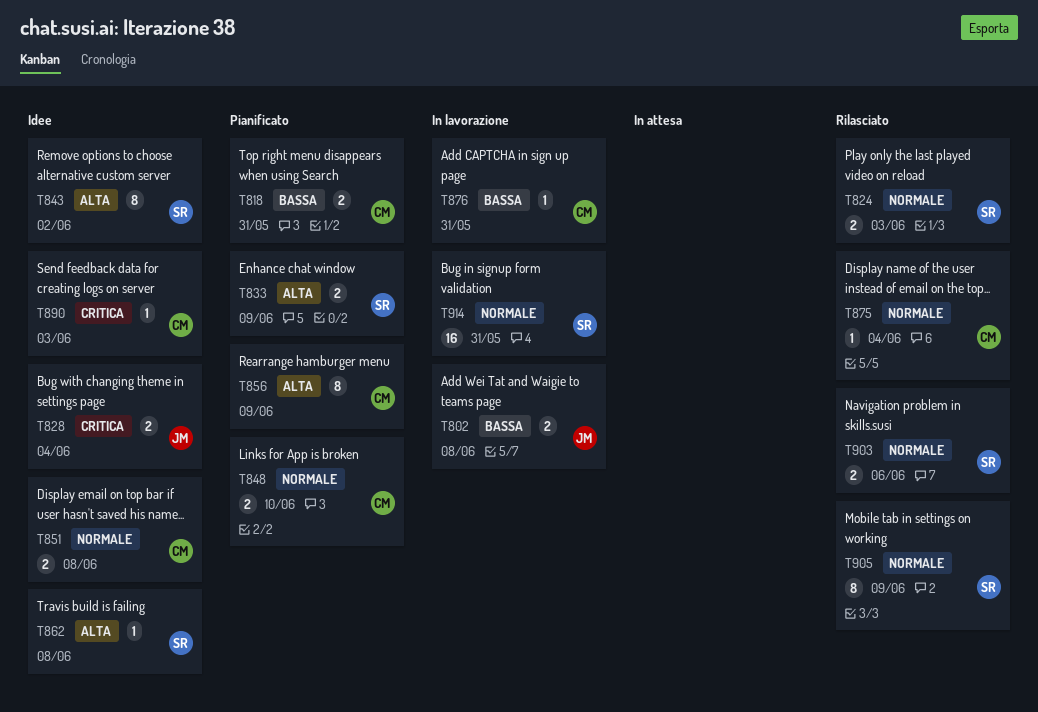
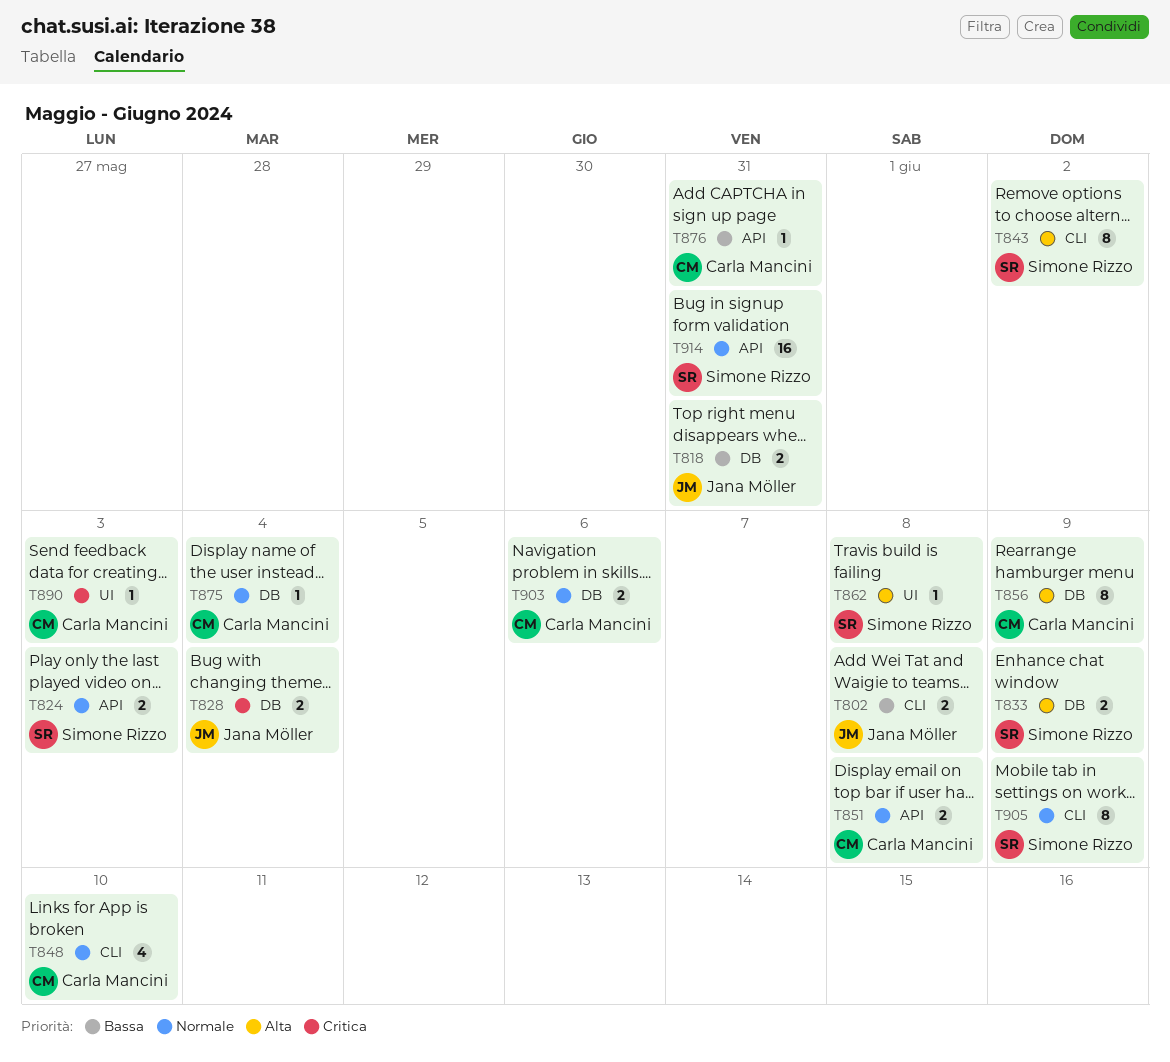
T818, owner: Carla Mancini -> Jana Möller
T848, estimate: 2 -> 4
T903, owner: Simone Rizzo -> Carla Mancini

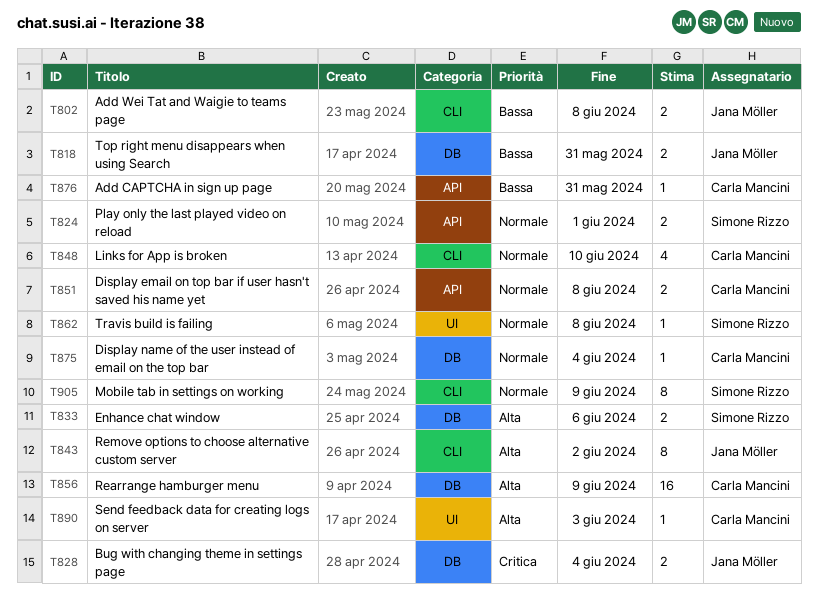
T824, due: Jun 3 -> Jun 1
T833, due: Jun 9 -> Jun 6
T843, owner: Simone Rizzo -> Jana Möller
T856, estimate: 8 -> 16
T862, priority: Alta -> Normale
T890, priority: Critica -> Alta
T903: present -> none
T914: present -> none

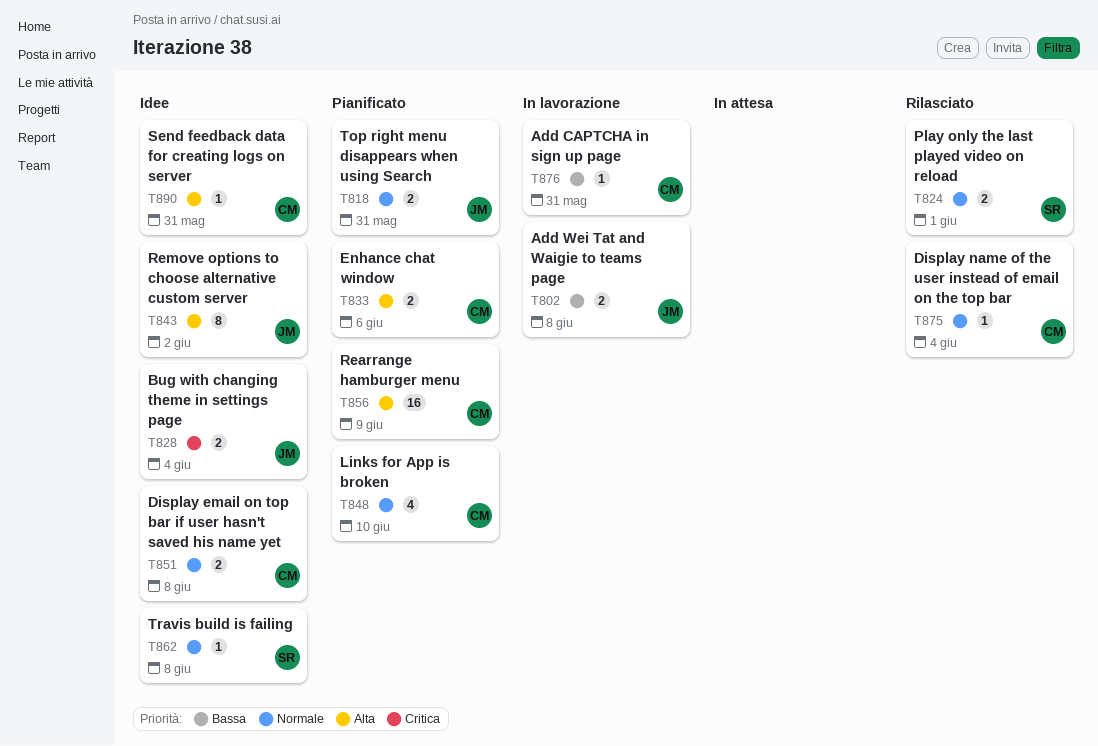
T818, priority: Bassa -> Normale
T833, owner: Simone Rizzo -> Carla Mancini
T890, due: Jun 3 -> May 31
T905: present -> none

